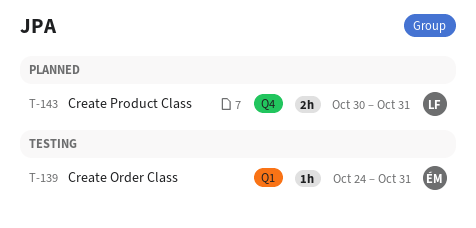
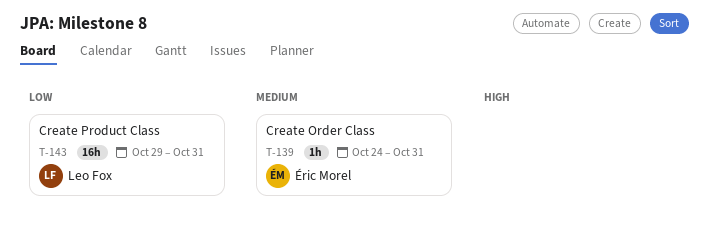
T-143, estimate: 2h -> 16h
T-143, start: Oct 30 -> Oct 29

